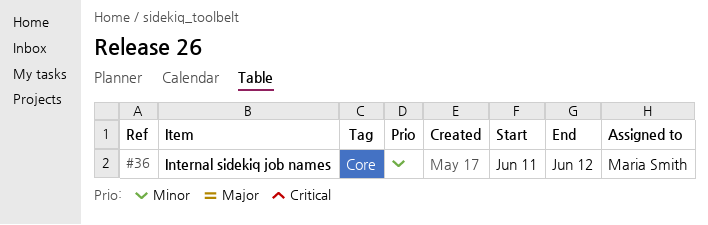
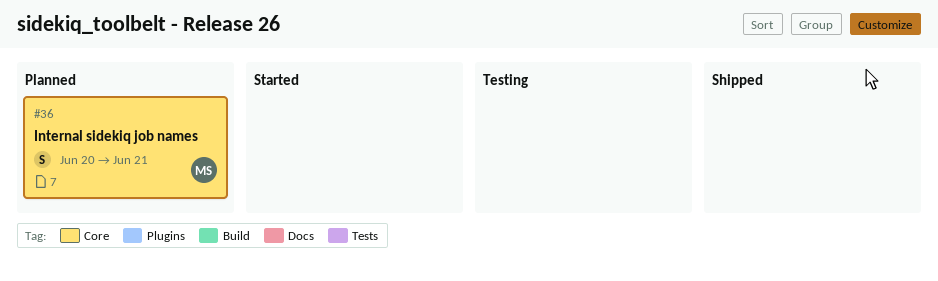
#36, start: Jun 11 -> Jun 20
#36, due: Jun 12 -> Jun 21

